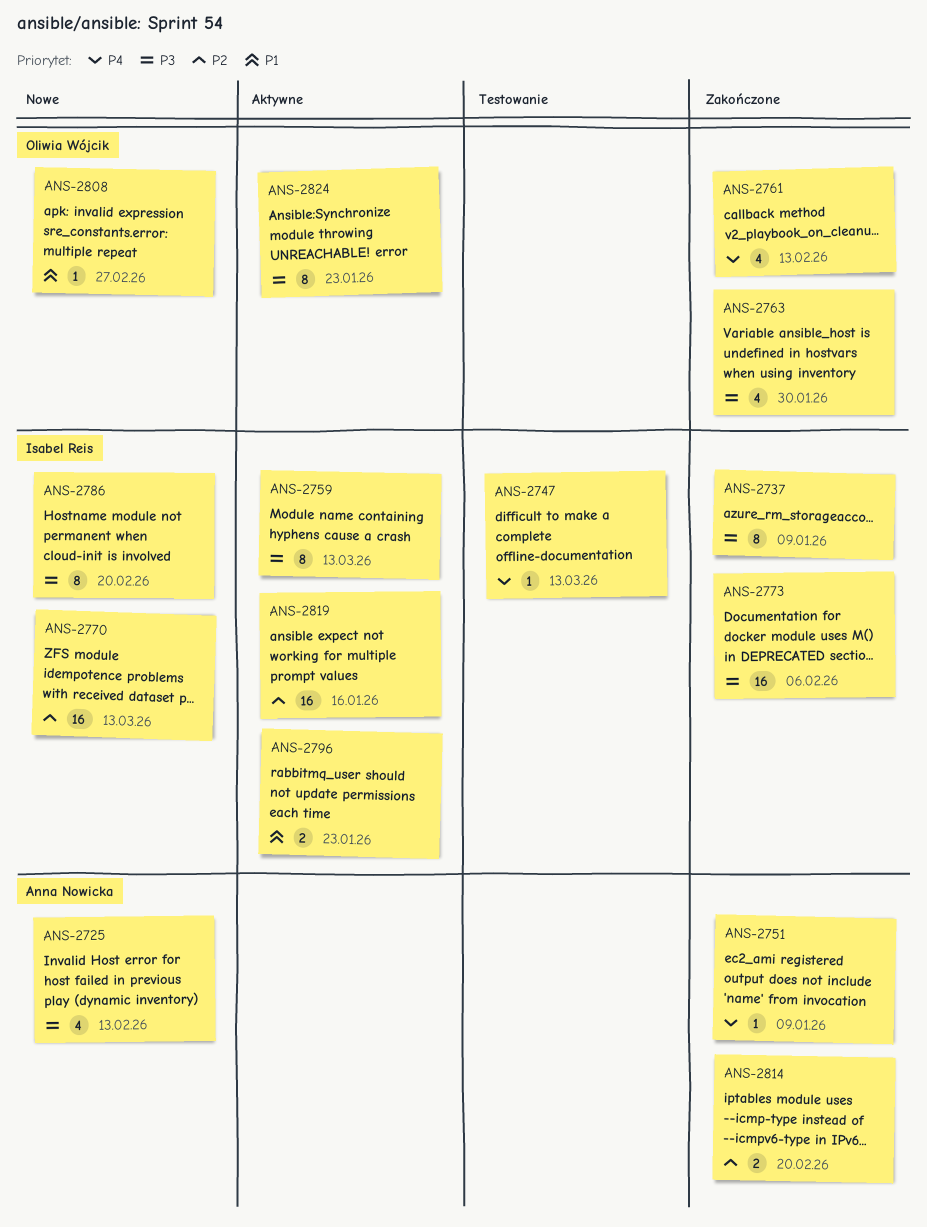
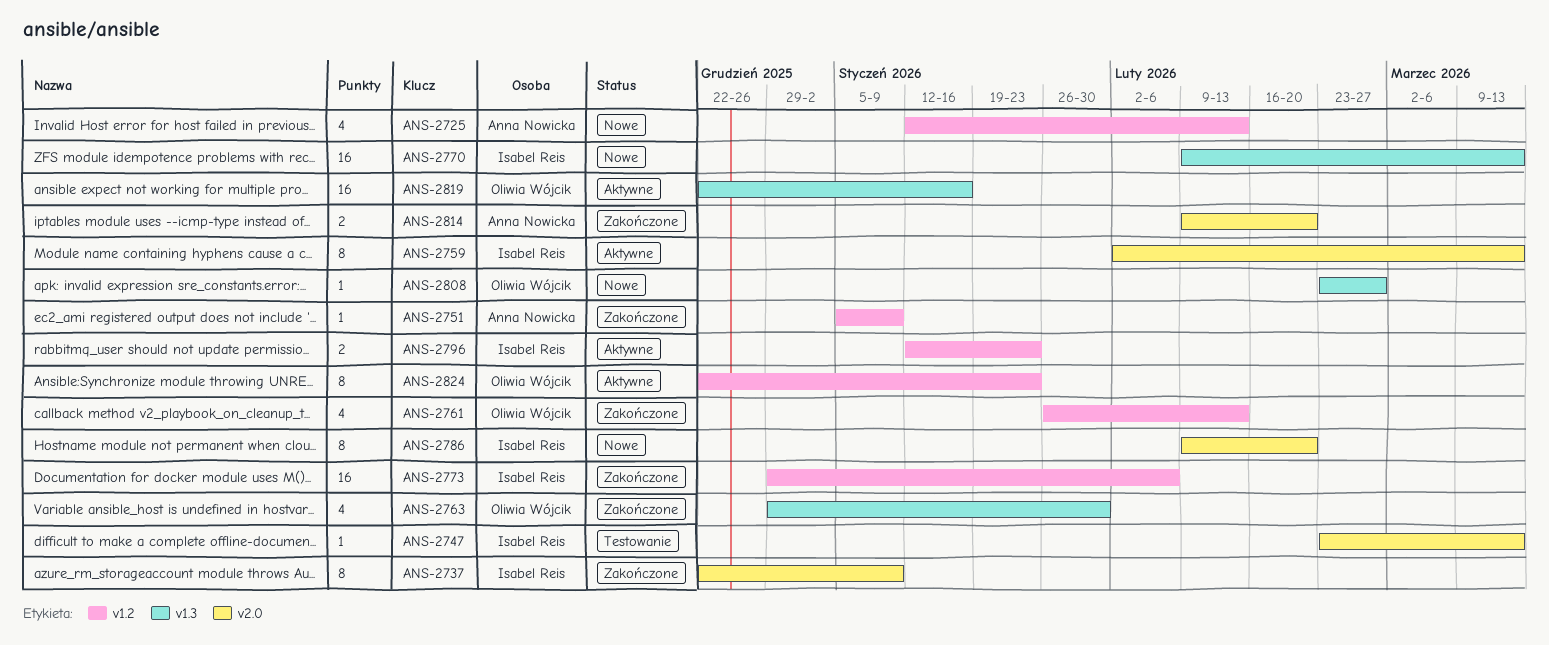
ANS-2819, owner: Isabel Reis -> Oliwia Wójcik

